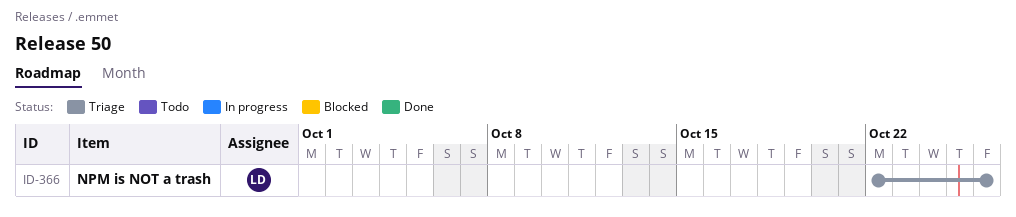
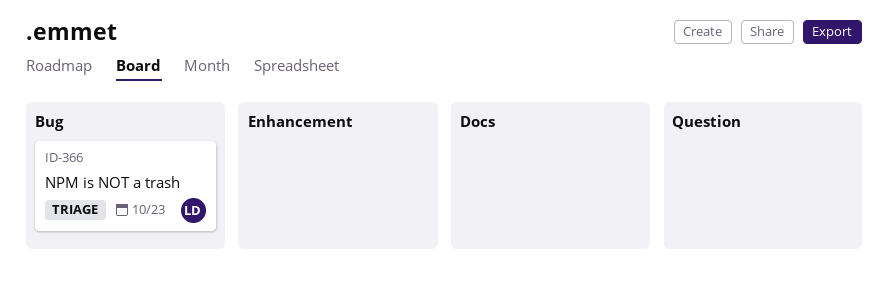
ID-366, due: Oct 26 -> Oct 23

